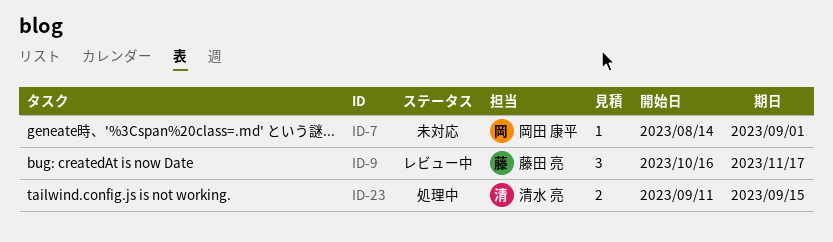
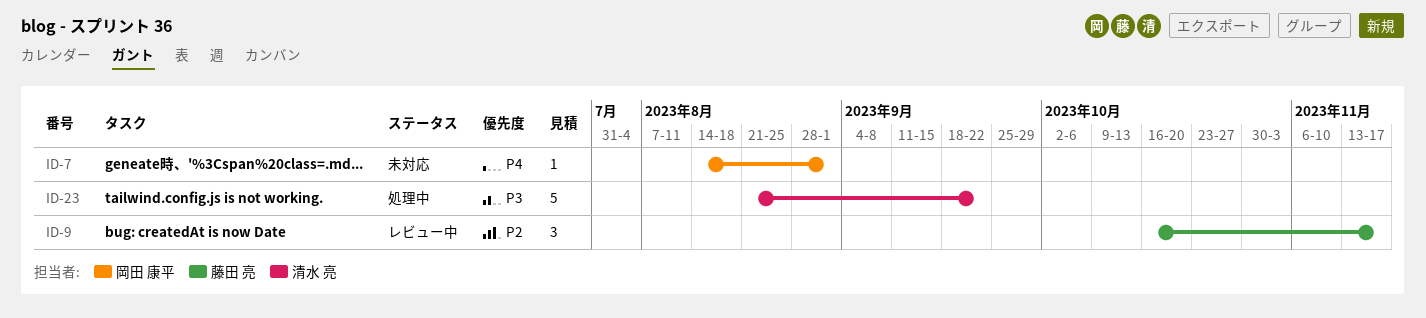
ID-23, estimate: 2 -> 5
ID-23, start: Sep 11 -> Aug 21
ID-23, due: Sep 15 -> Sep 22

